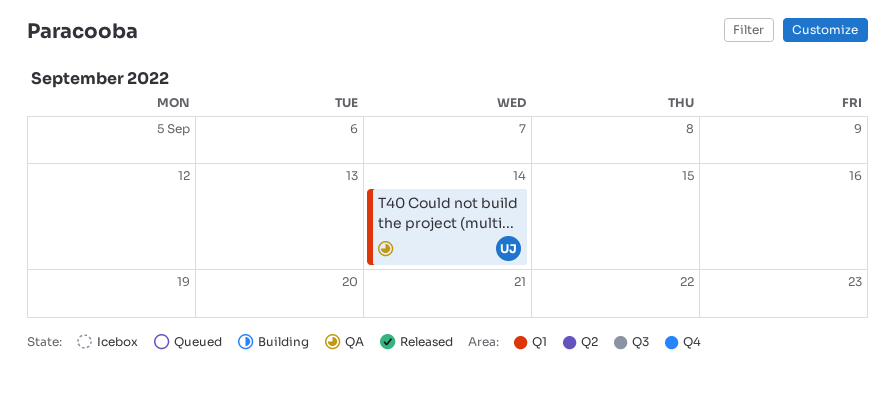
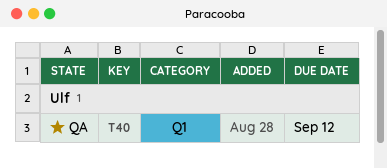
T40, due: Sep 14 -> Sep 12

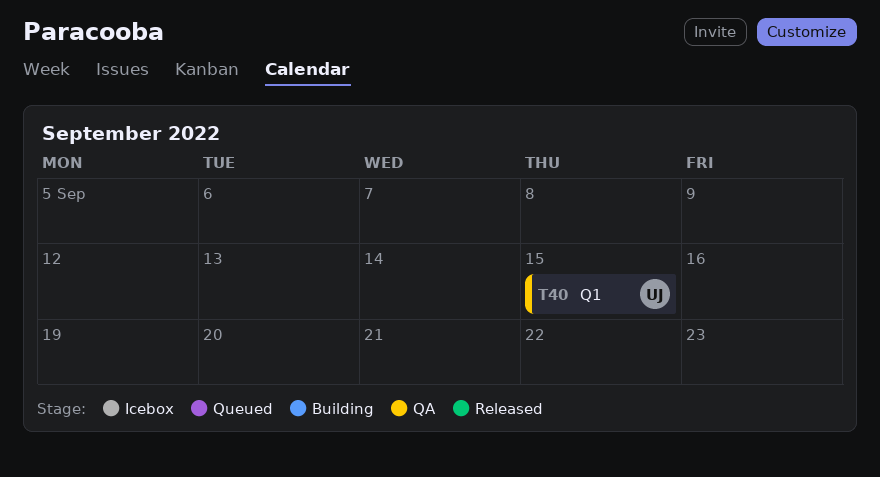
T40, due: Sep 12 -> Sep 15

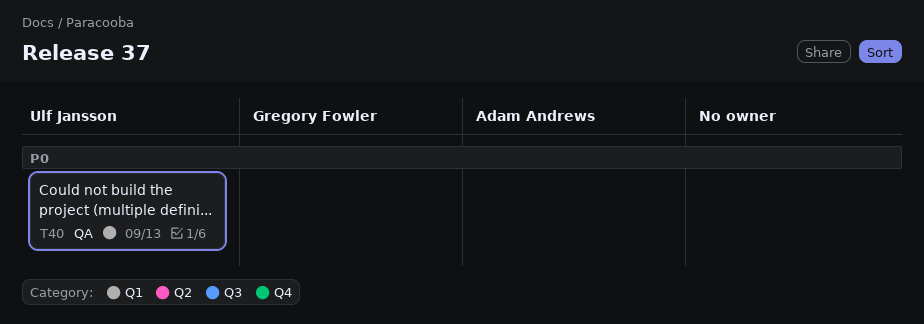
T40, due: Sep 15 -> Sep 13

